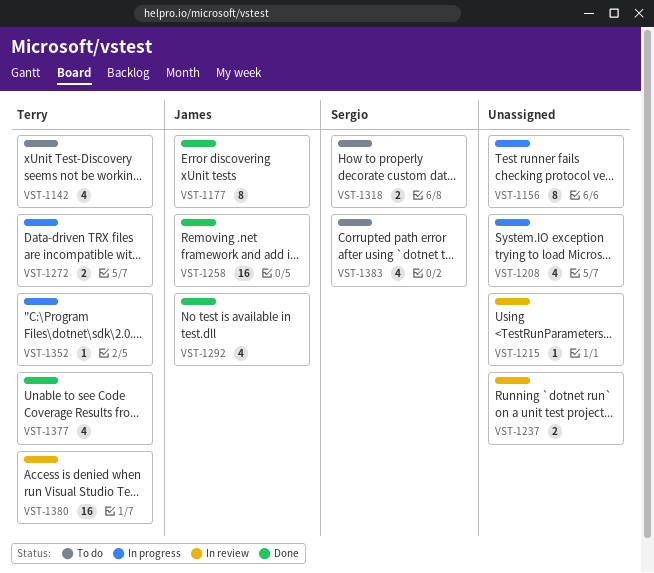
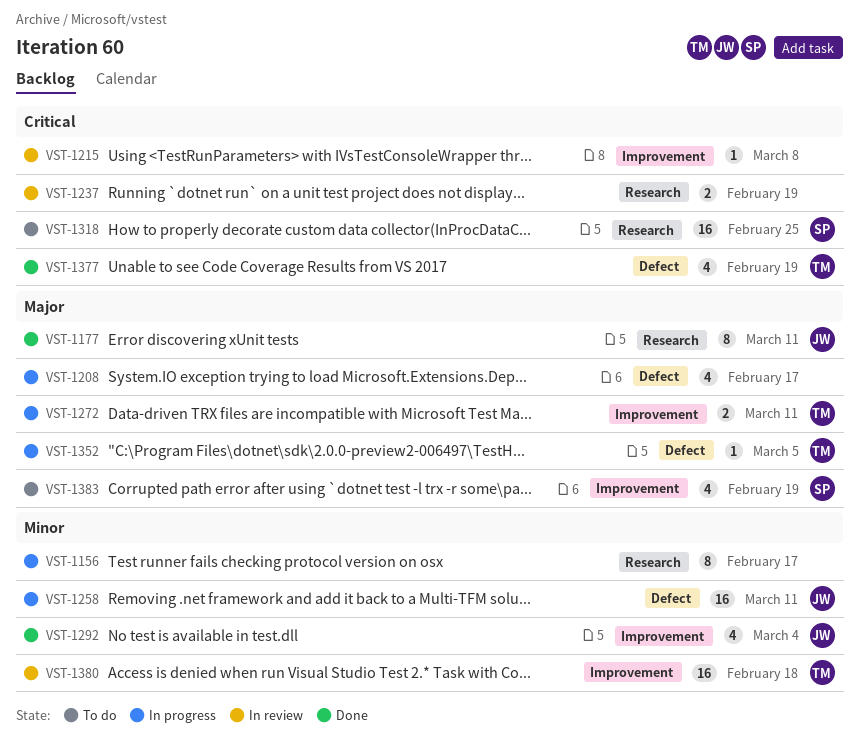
VST-1142: present -> none
VST-1258, status: Done -> In progress
VST-1318, estimate: 2 -> 16

